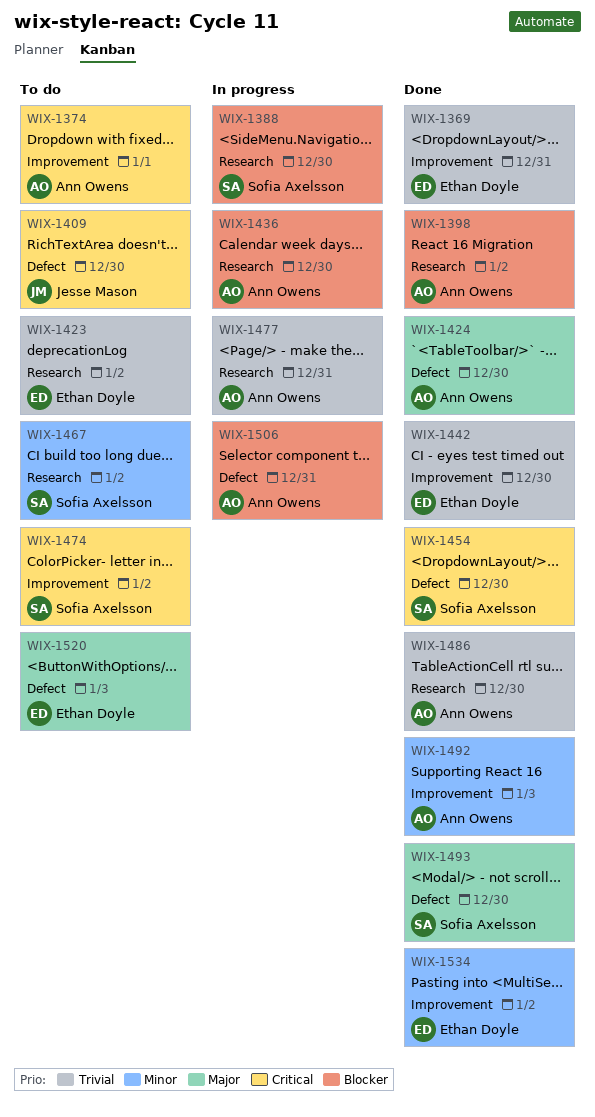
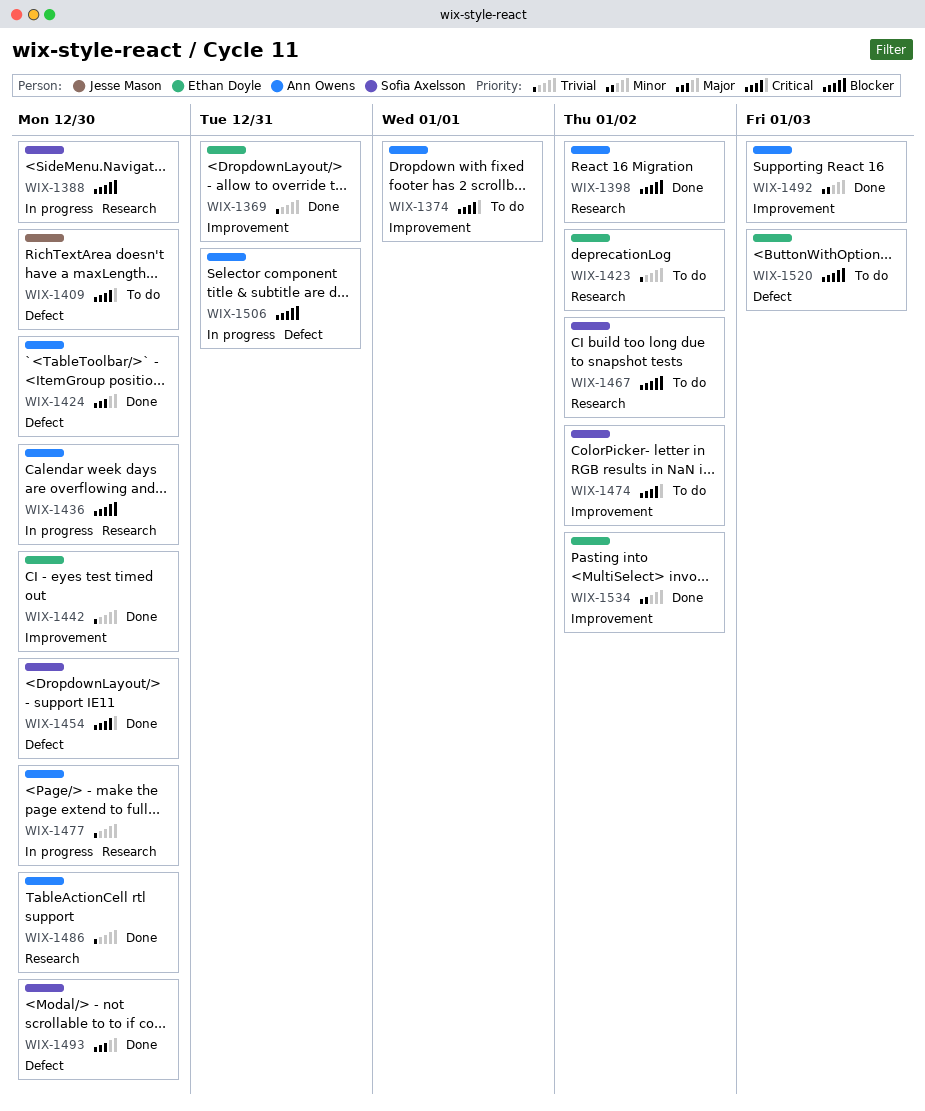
WIX-1467, priority: Minor -> Blocker
WIX-1477, due: Dec 31 -> Dec 30
WIX-1520, priority: Major -> Blocker

